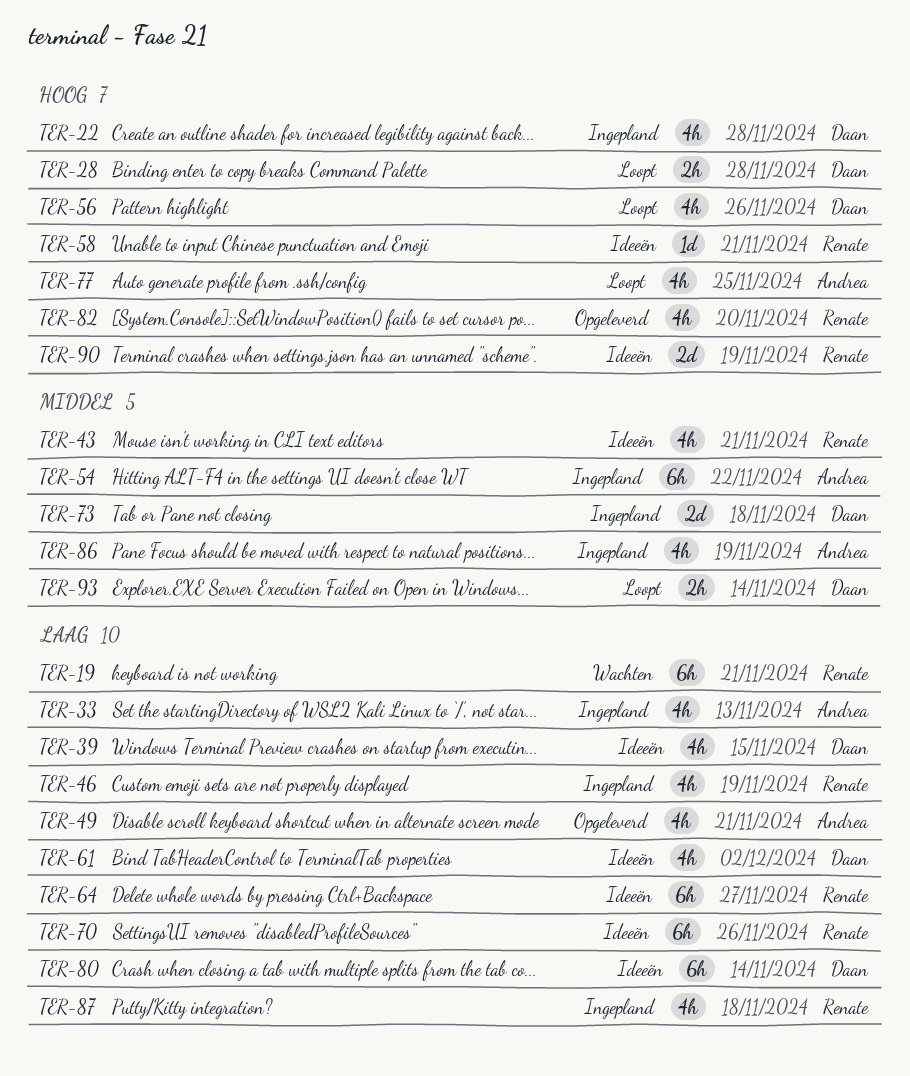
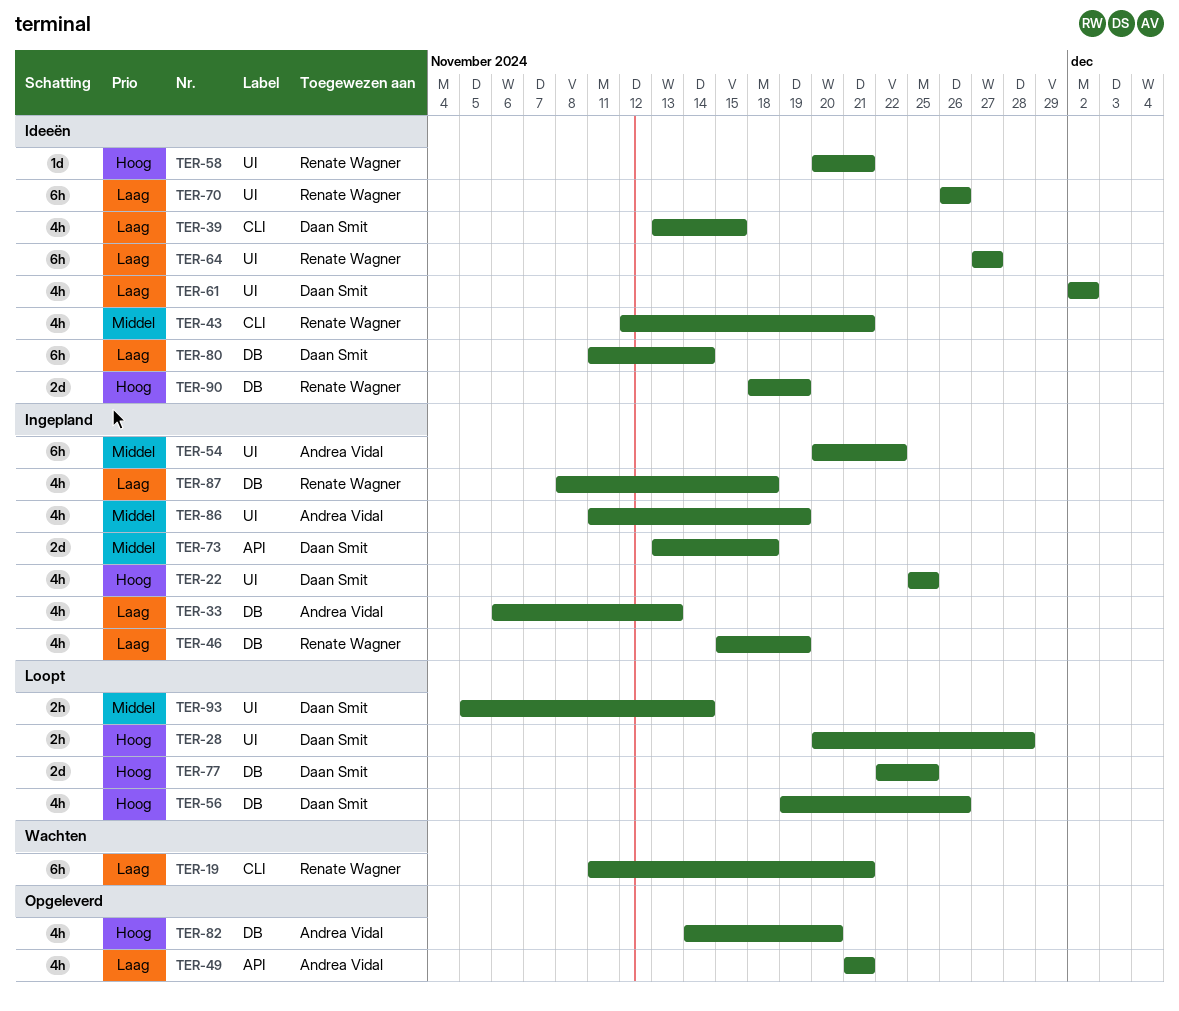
TER-22, due: Nov 28 -> Nov 25
TER-77, owner: Andrea Vidal -> Daan Smit
TER-77, estimate: 4h -> 2d
TER-82, owner: Renate Wagner -> Andrea Vidal

